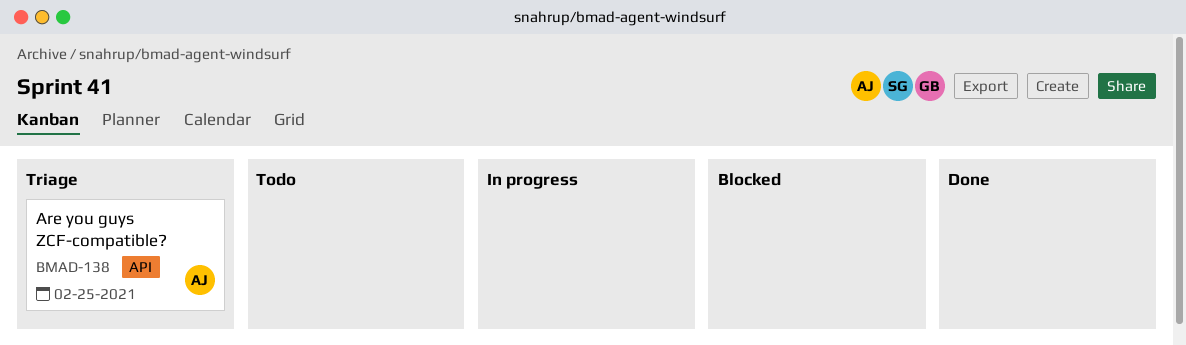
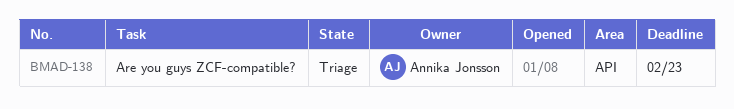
BMAD-138, due: Feb 25 -> Feb 23

